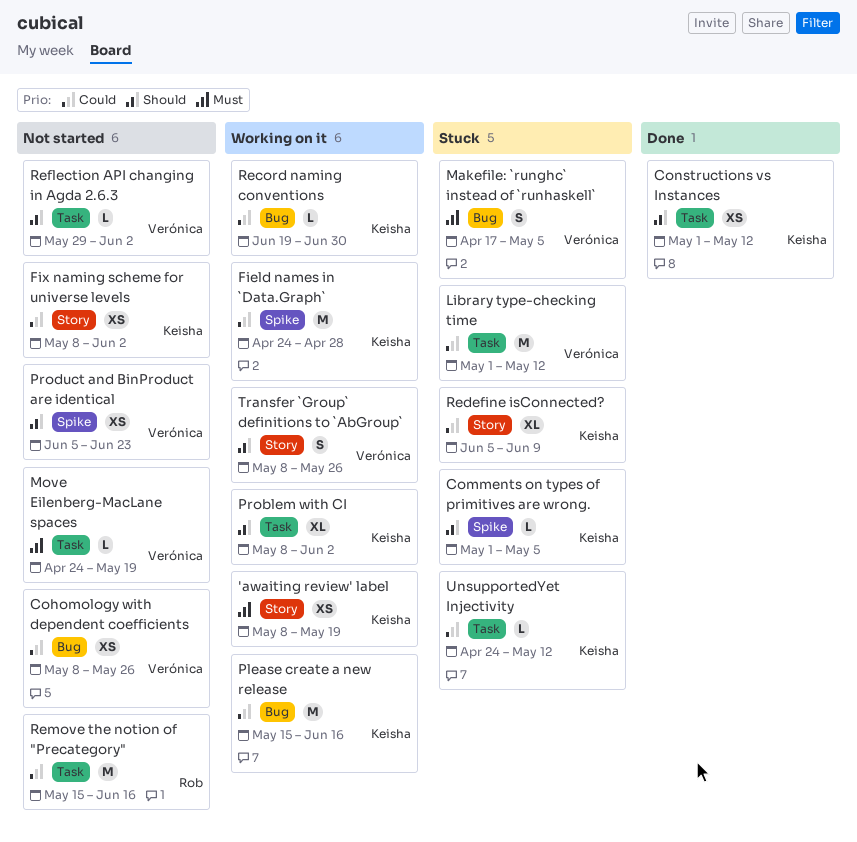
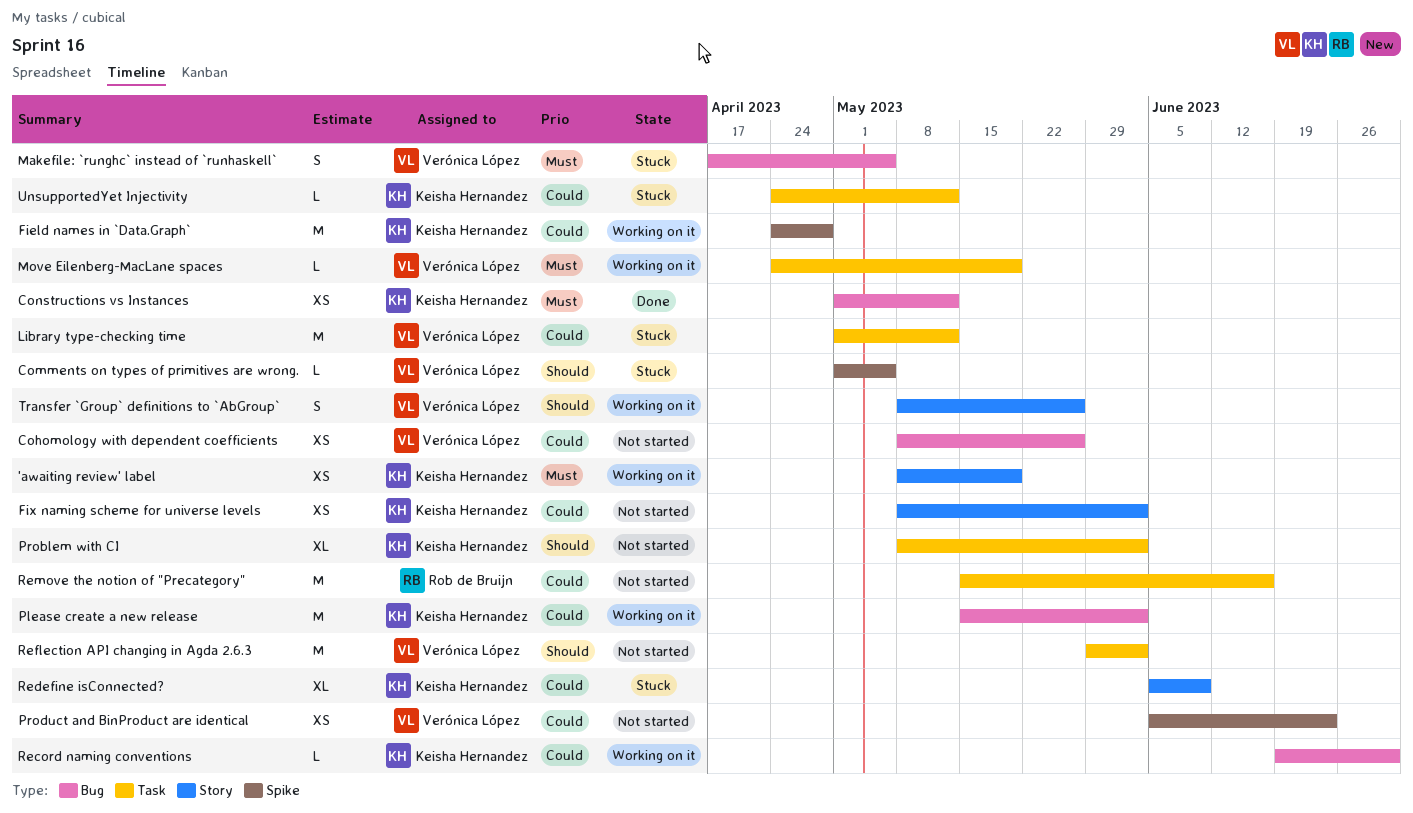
Comments on types of primitives are wrong., owner: Keisha Hernandez -> Verónica López
Constructions vs Instances, priority: Should -> Must
Constructions vs Instances, label: Task -> Bug
Move Eilenberg-MacLane spaces, status: Not started -> Working on it
Please create a new release, due: Jun 16 -> Jun 2
Problem with CI, status: Working on it -> Not started
Product and BinProduct are identical, priority: Should -> Could
Reflection API changing in Agda 2.6.3, estimate: L -> M

